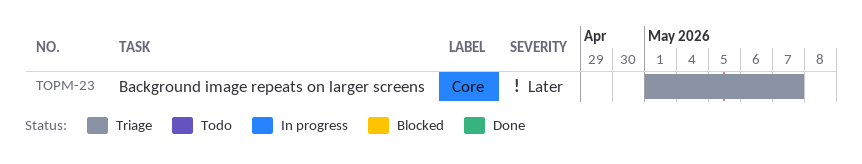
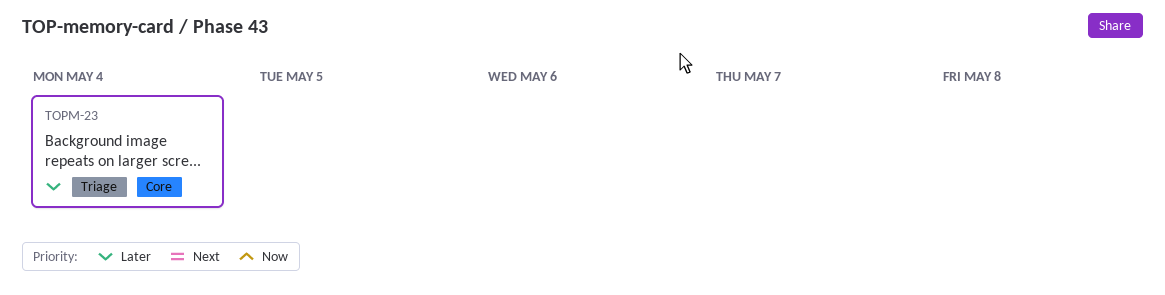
TOPM-23, due: May 7 -> May 4

